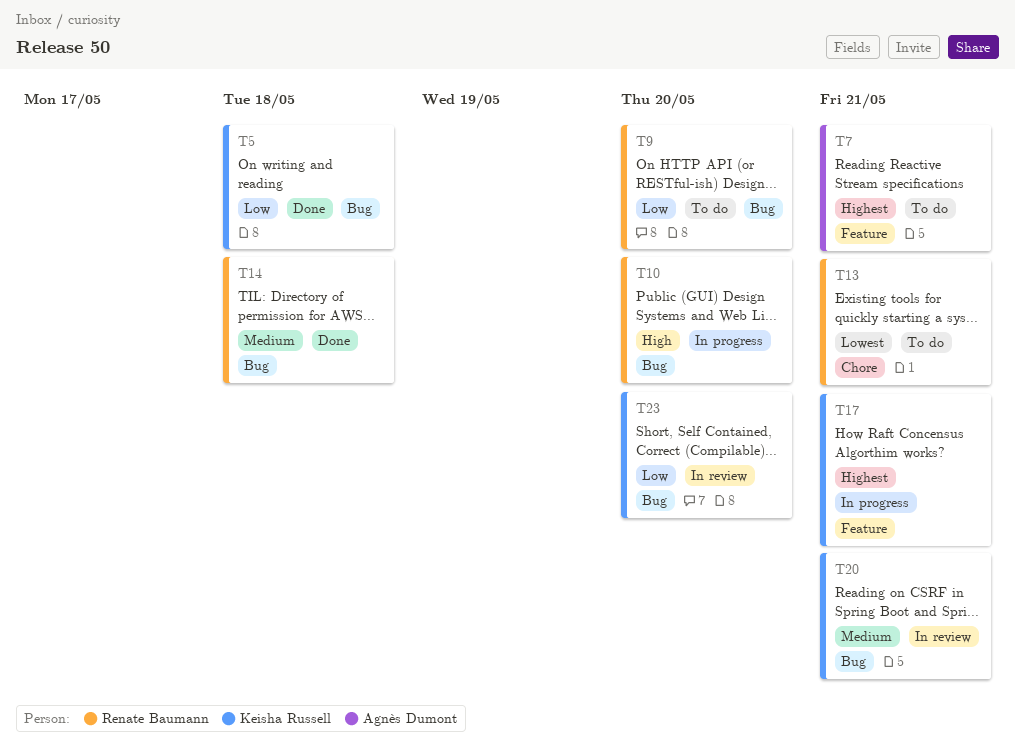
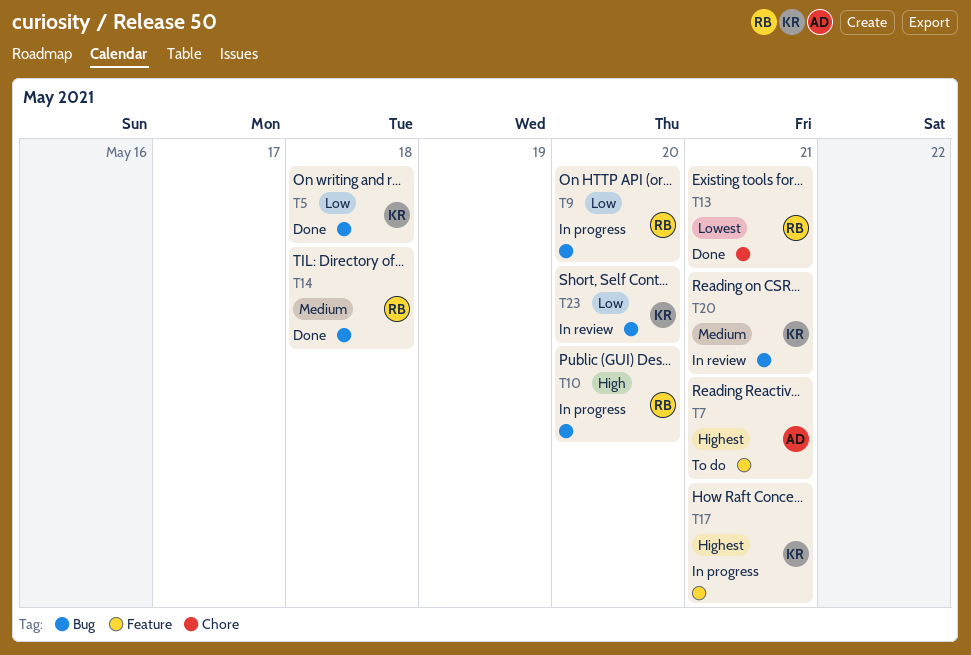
T9, status: To do -> In progress
T13, status: To do -> Done

